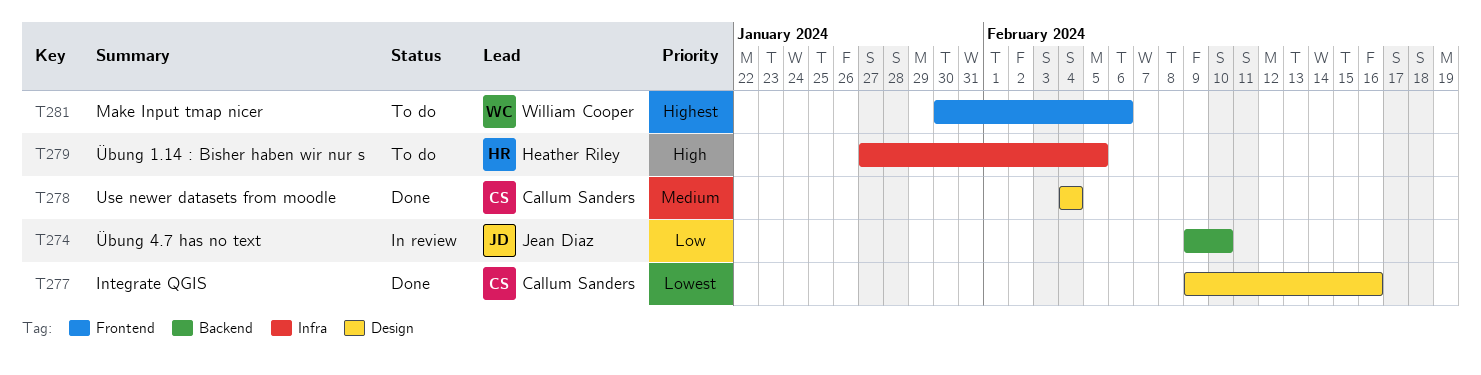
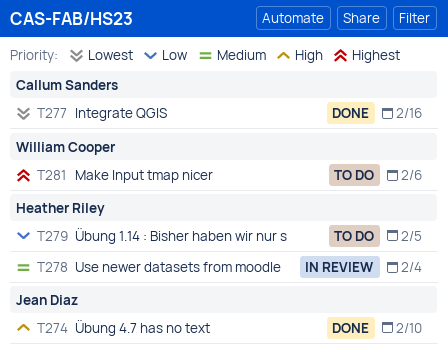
T274, status: In review -> Done
T274, priority: Low -> High
T278, status: Done -> In review
T278, owner: Callum Sanders -> Heather Riley
T279, priority: High -> Low

